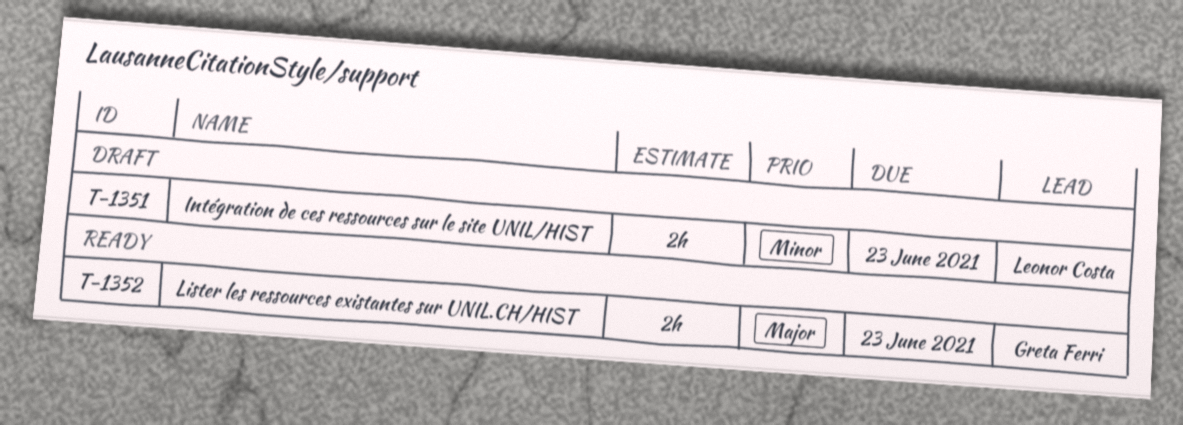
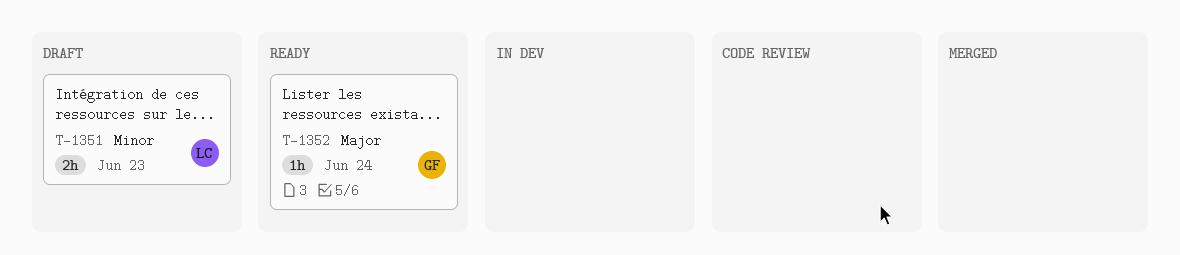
T-1352, estimate: 2h -> 1h
T-1352, due: Jun 23 -> Jun 24

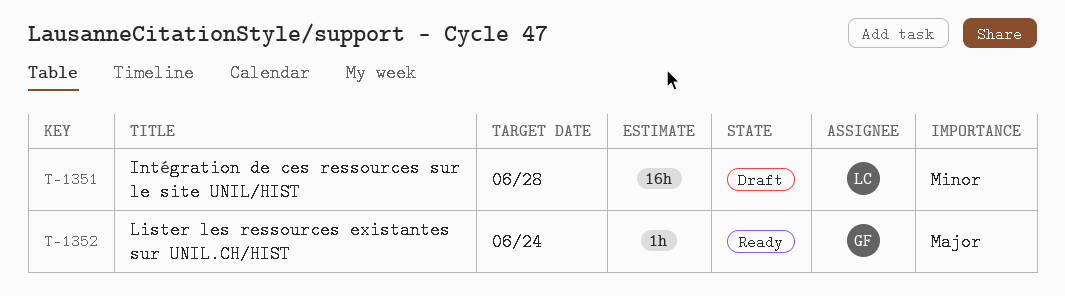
T-1351, estimate: 2h -> 16h
T-1351, due: Jun 23 -> Jun 28

